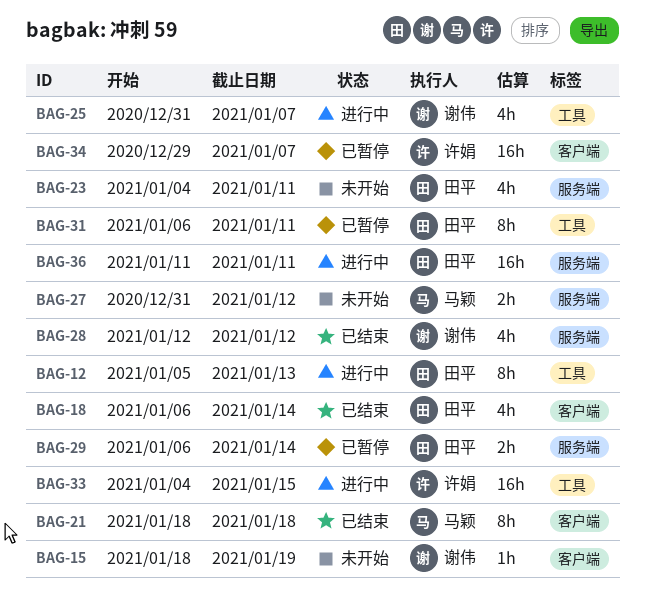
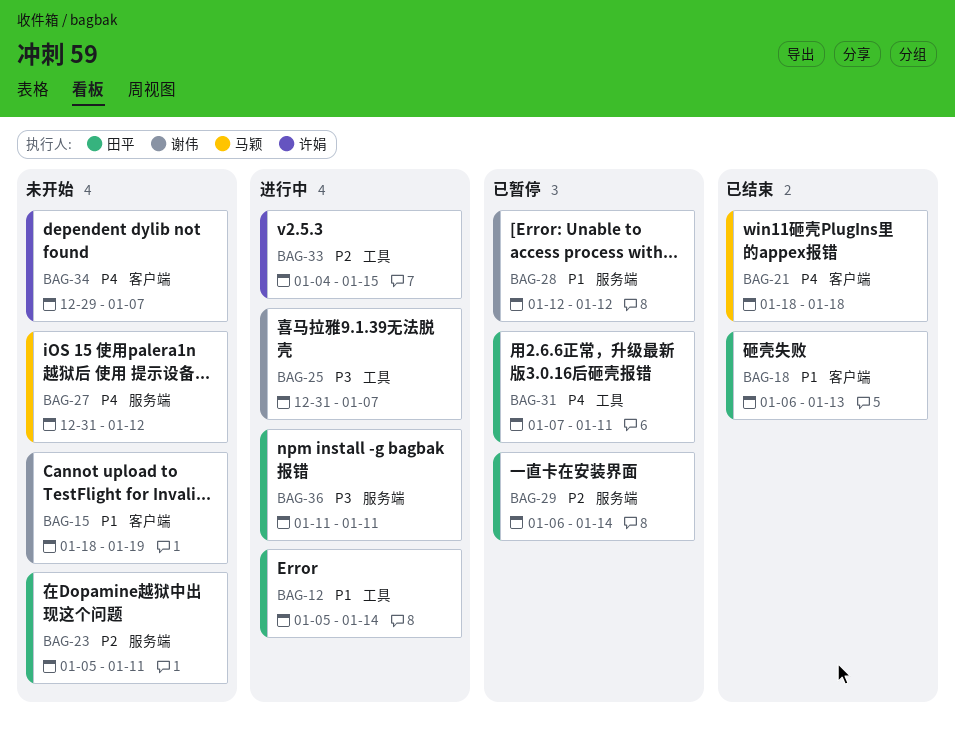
BAG-12, due: Jan 13 -> Jan 14
BAG-18, due: Jan 14 -> Jan 13
BAG-23, start: Jan 4 -> Jan 5
BAG-28, status: 已结束 -> 已暂停
BAG-31, start: Jan 6 -> Jan 7
BAG-34, status: 已暂停 -> 未开始

